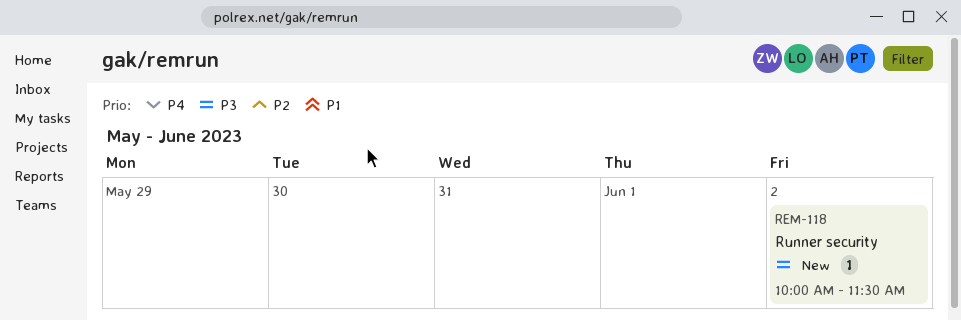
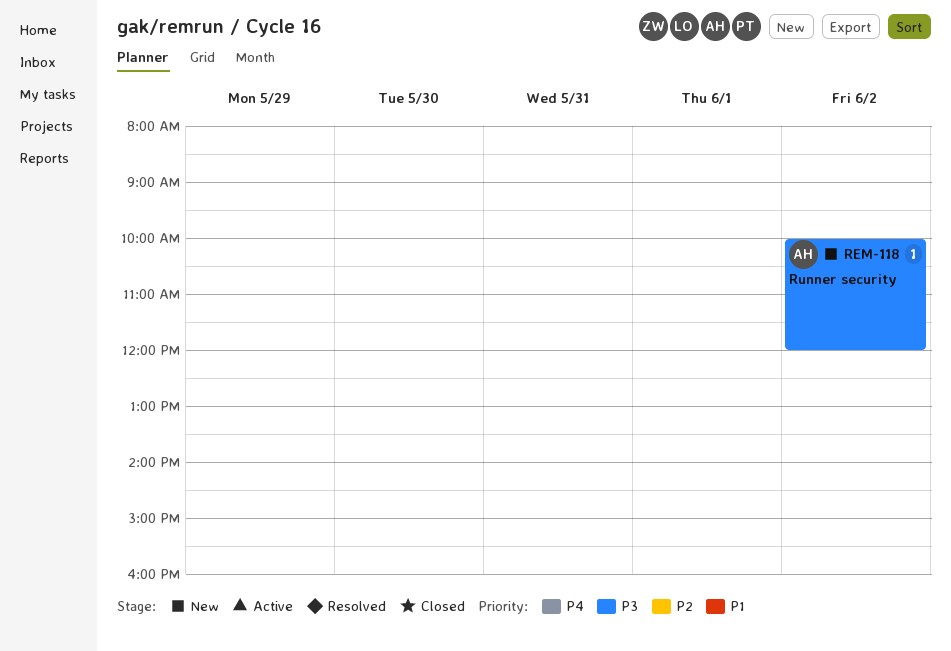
REM-118, ends: 11:30 -> 12:00

